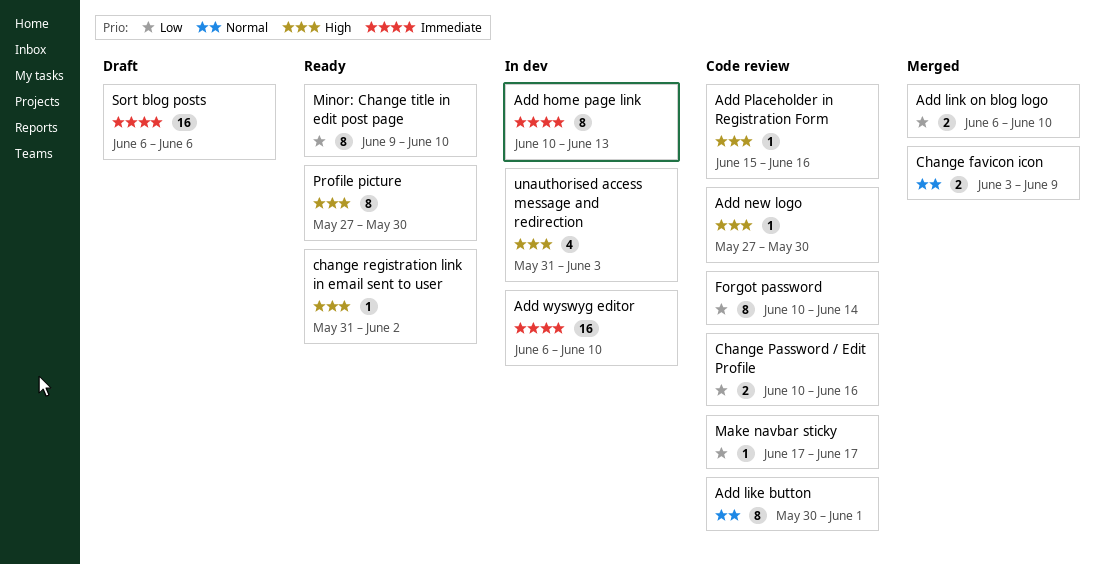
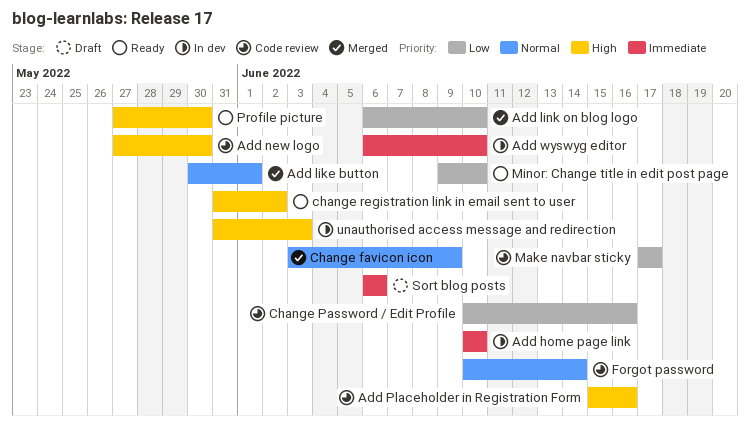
Add home page link, due: Jun 13 -> Jun 10
Add like button, status: Code review -> Merged
Forgot password, priority: Low -> Normal

